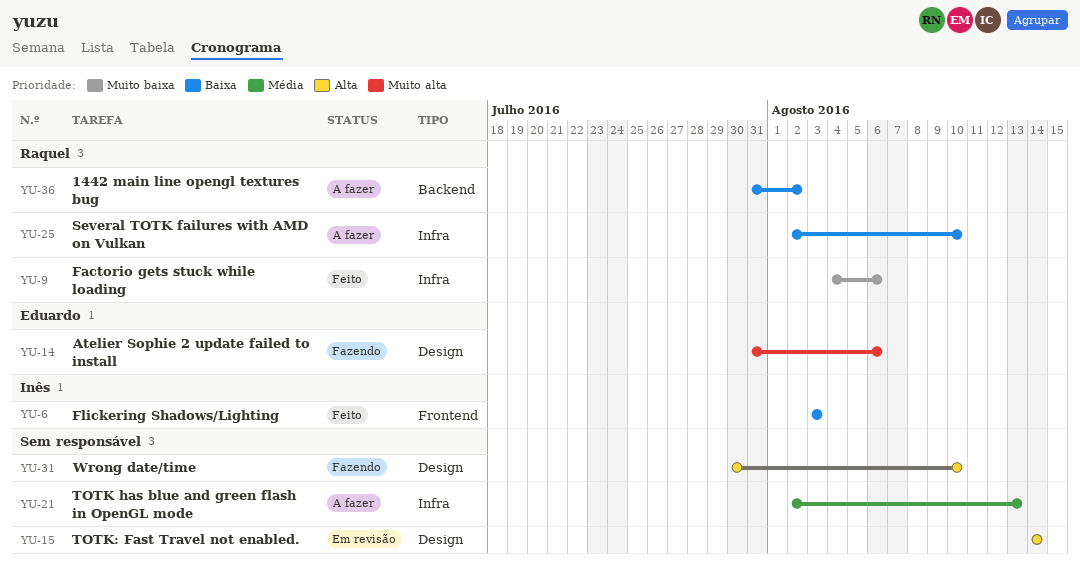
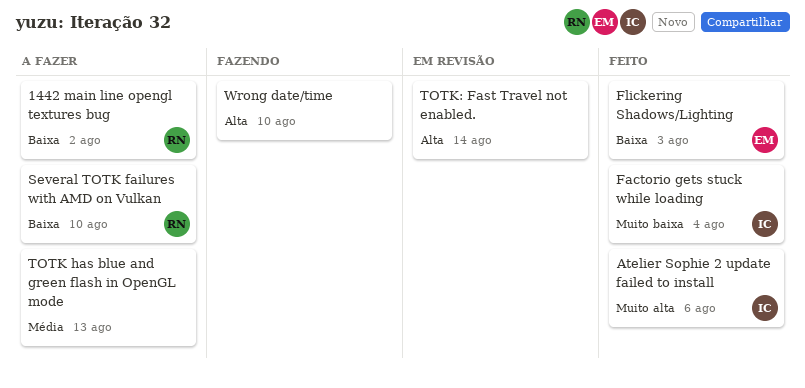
Atelier Sophie 2 update failed to install, status: Fazendo -> Feito
Atelier Sophie 2 update failed to install, owner: Eduardo -> Inês
Factorio gets stuck while loading, owner: Raquel -> Inês
Factorio gets stuck while loading, due: Aug 6 -> Aug 4
Flickering Shadows/Lighting, owner: Inês -> Eduardo

